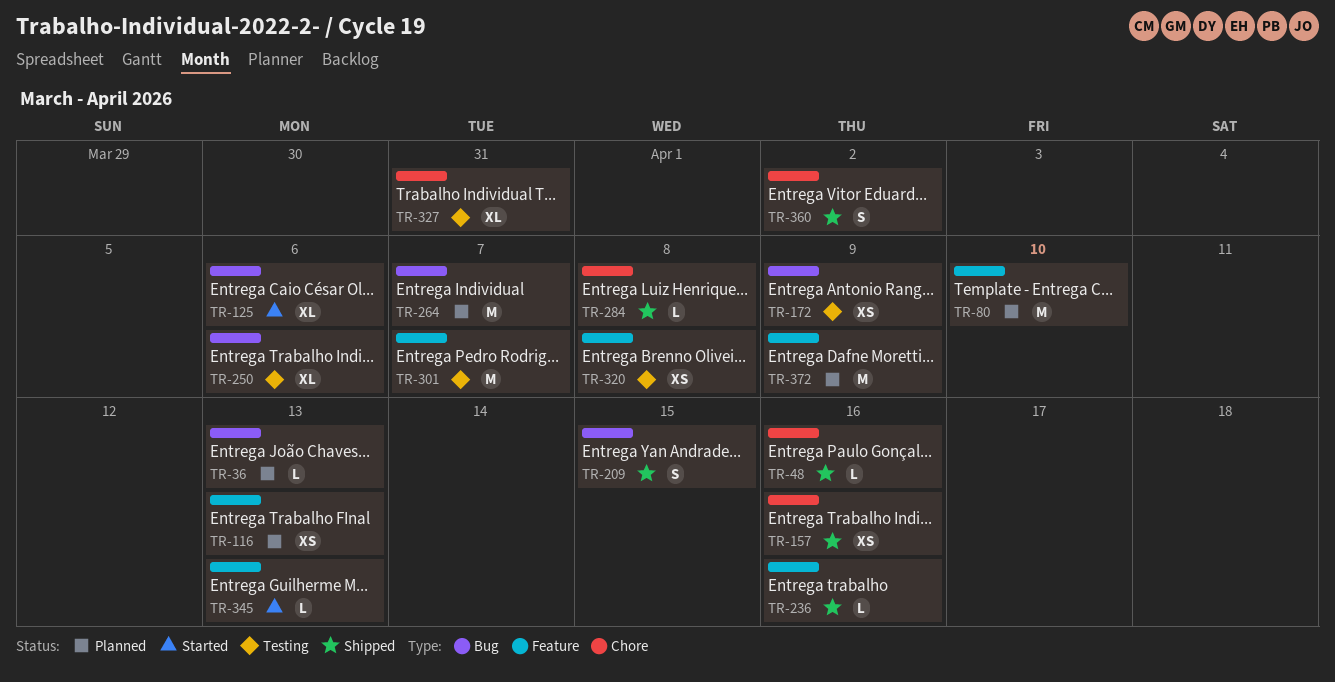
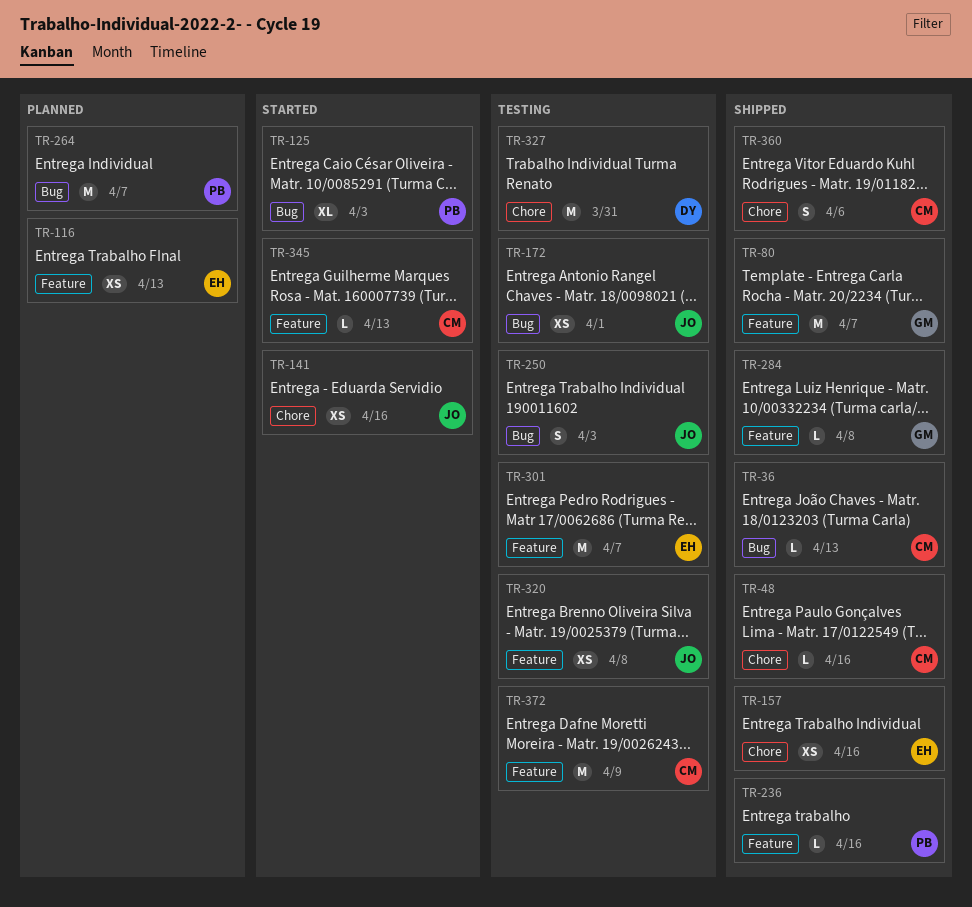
TR-36, status: Planned -> Shipped
TR-80, status: Planned -> Shipped
TR-80, due: Apr 10 -> Apr 7
TR-125, due: Apr 6 -> Apr 3
TR-141: none -> present
TR-172, due: Apr 9 -> Apr 1
TR-209: present -> none
TR-250, estimate: XL -> S
TR-250, due: Apr 6 -> Apr 3
TR-284, label: Chore -> Feature
TR-327, estimate: XL -> M
TR-360, due: Apr 2 -> Apr 6
TR-372, status: Planned -> Testing

